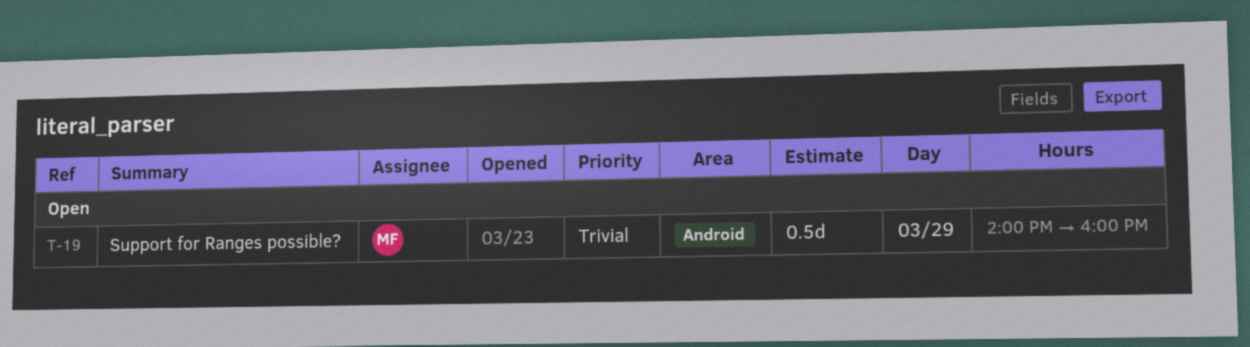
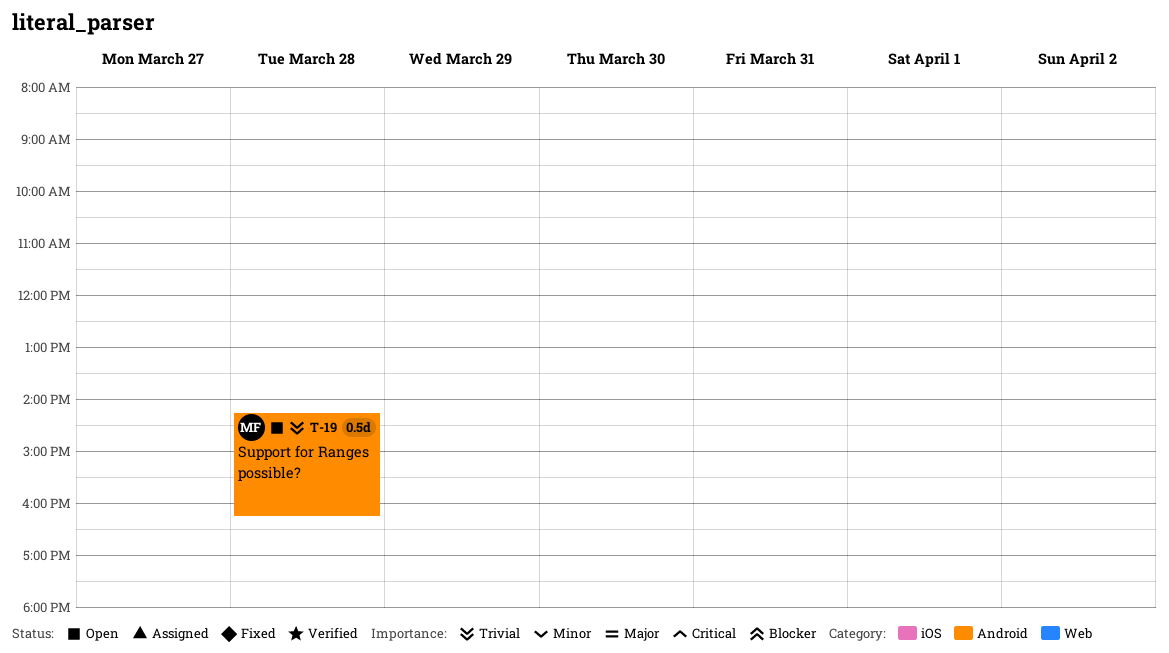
T-19, day: Mar 29 -> Mar 28
T-19, begins: 14:00 -> 14:15
T-19, ends: 16:00 -> 16:15

